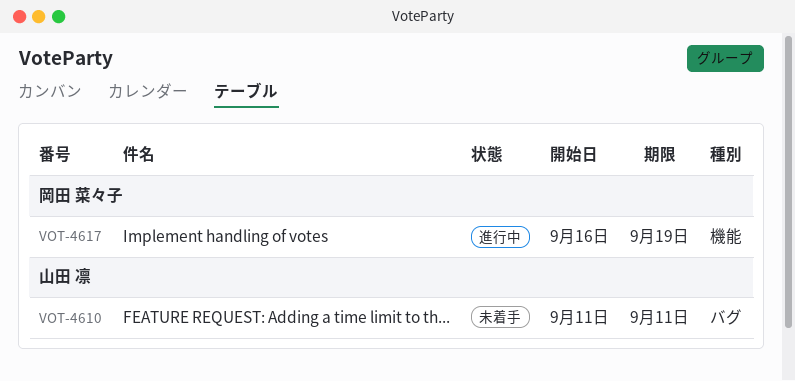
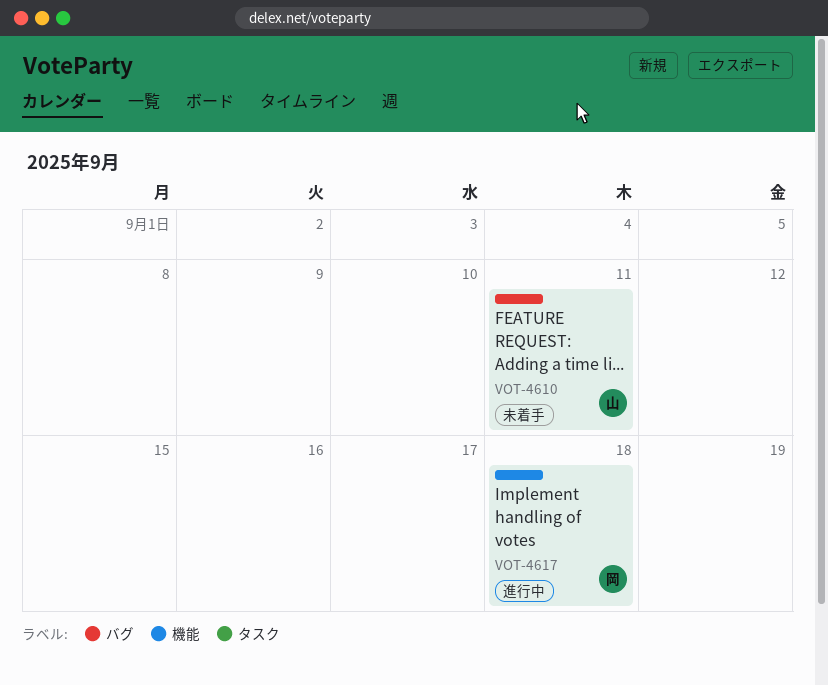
VOT-4617, due: Sep 19 -> Sep 18

